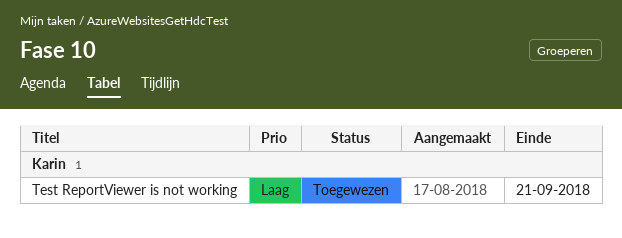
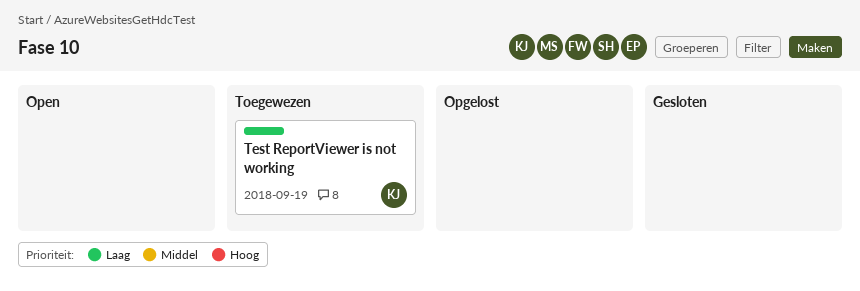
Test ReportViewer is not working, due: Sep 21 -> Sep 19

